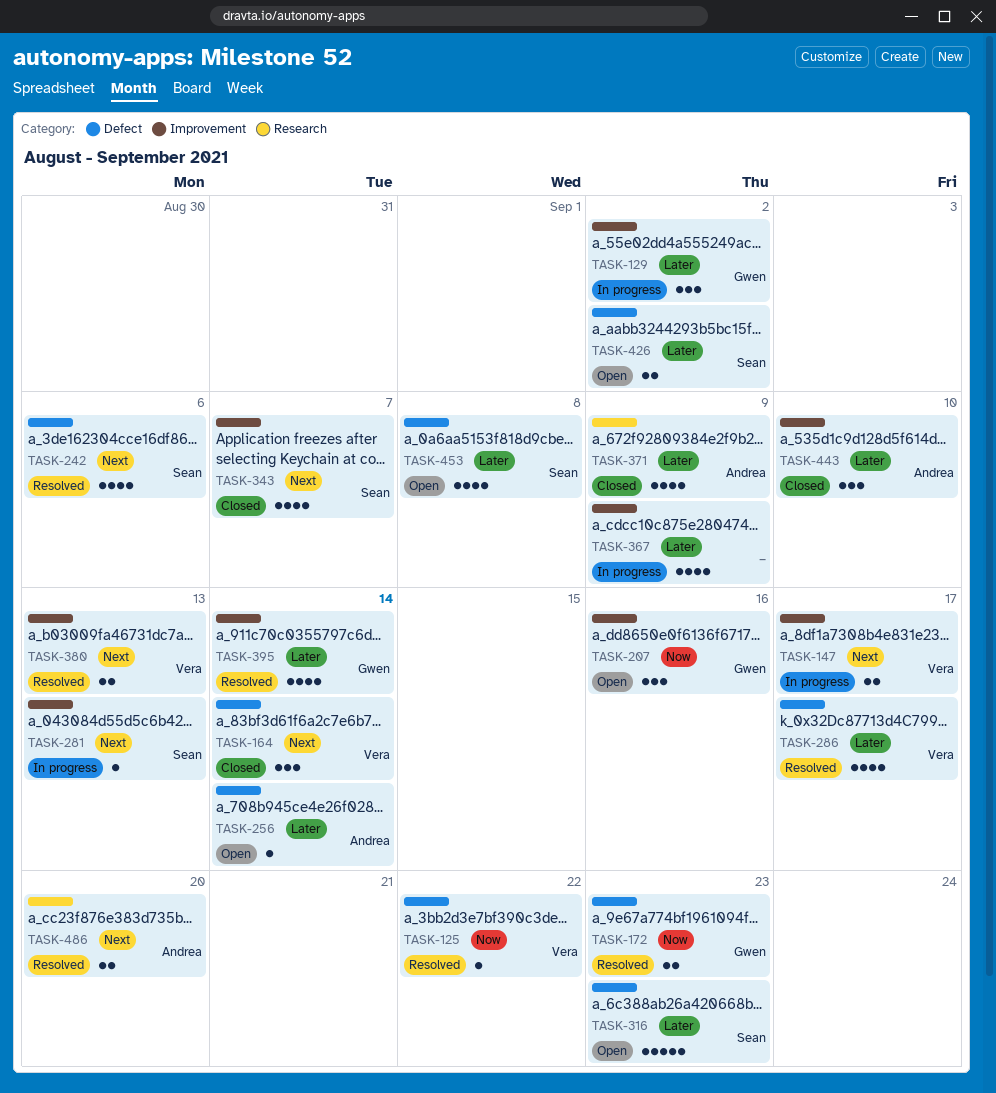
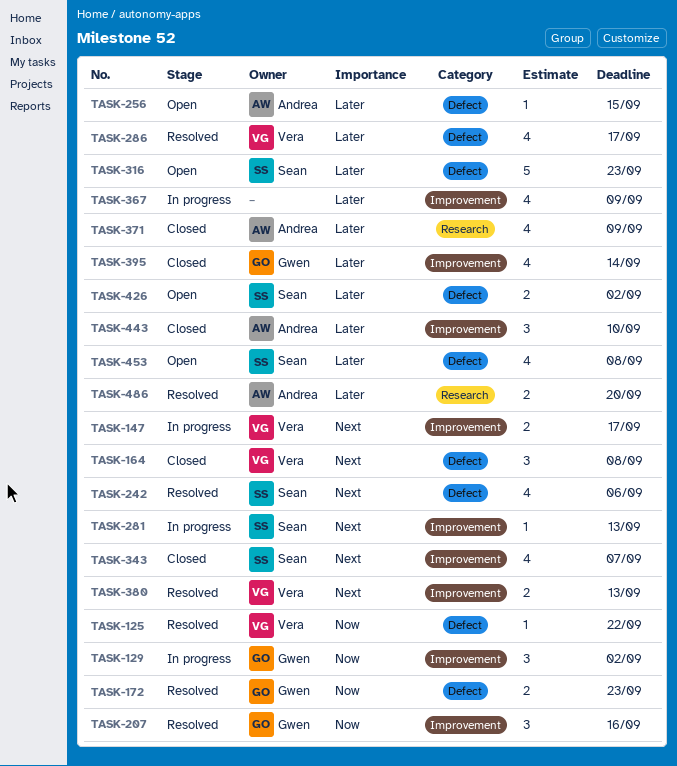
TASK-129, priority: Later -> Now
TASK-164, due: Sep 14 -> Sep 8
TASK-207, status: Open -> Resolved
TASK-256, due: Sep 14 -> Sep 15
TASK-395, status: Resolved -> Closed
TASK-486, priority: Next -> Later

